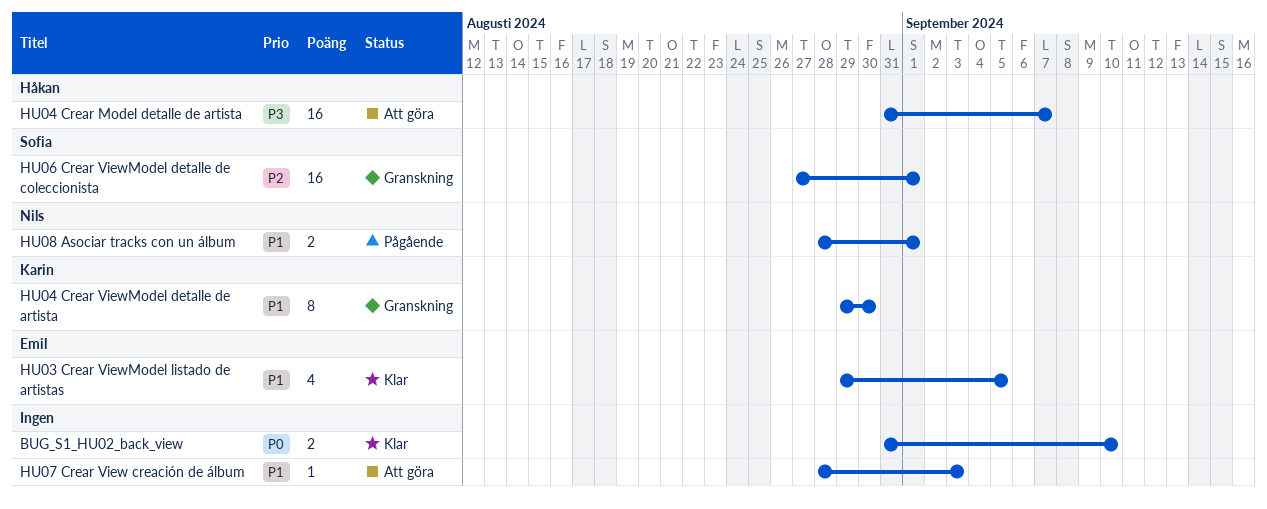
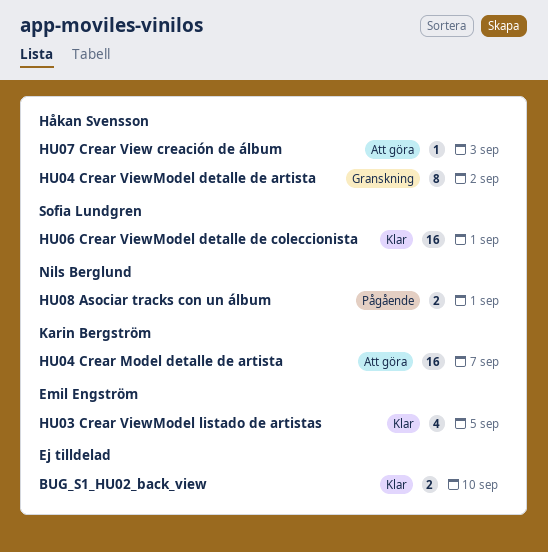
HU04 Crear Model detalle de artista, owner: Håkan Svensson -> Karin Bergström
HU04 Crear ViewModel detalle de artista, owner: Karin Bergström -> Håkan Svensson
HU04 Crear ViewModel detalle de artista, due: Aug 30 -> Sep 2
HU06 Crear ViewModel detalle de coleccionista, status: Granskning -> Klar
HU07 Crear View creación de álbum, owner: none -> Håkan Svensson

